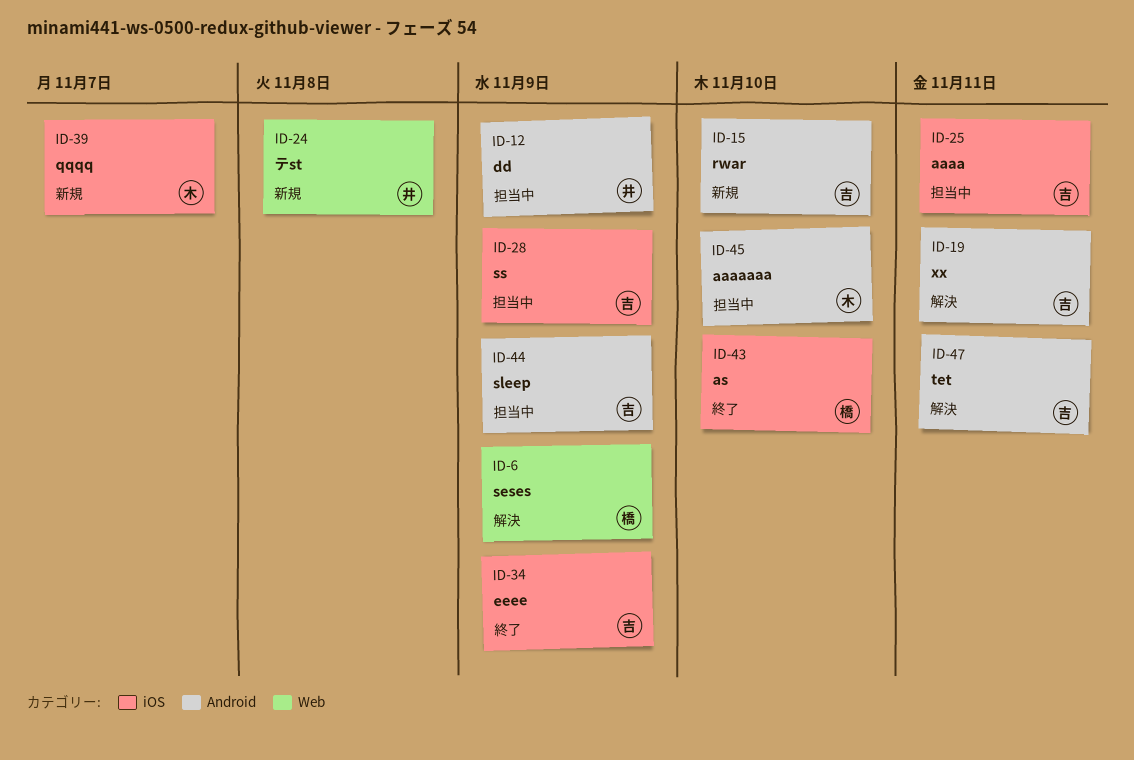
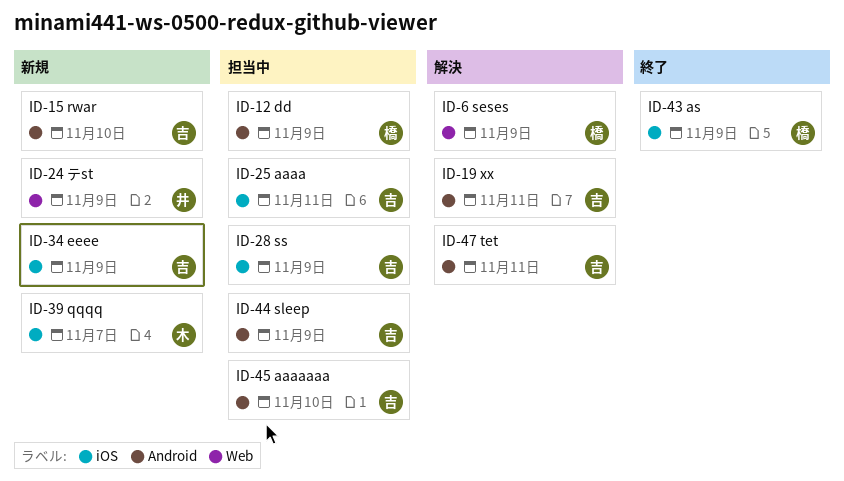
ID-12, owner: 井 -> 橋
ID-24, due: Nov 8 -> Nov 9
ID-34, status: 終了 -> 新規
ID-43, due: Nov 10 -> Nov 9
ID-45, owner: 木 -> 吉

